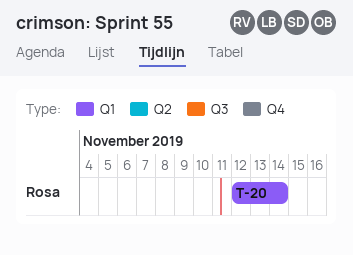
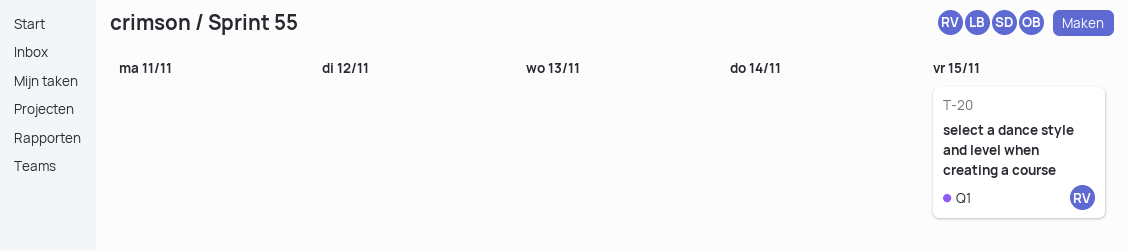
T-20, due: Nov 14 -> Nov 15

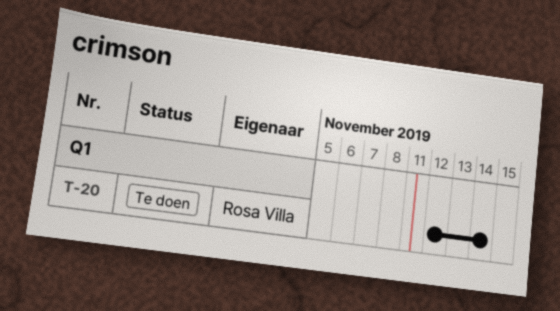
T-20, due: Nov 15 -> Nov 14

